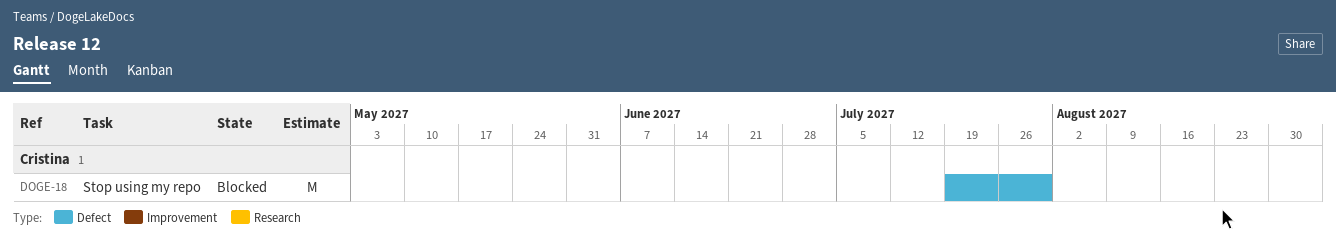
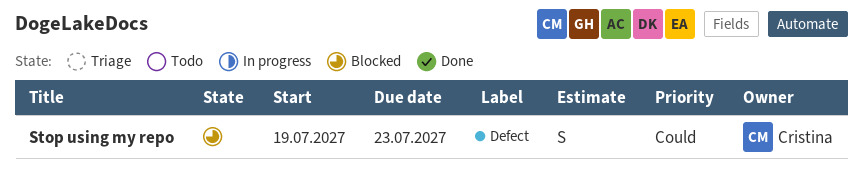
Stop using my repo, estimate: M -> S
Stop using my repo, due: Jul 30 -> Jul 23

